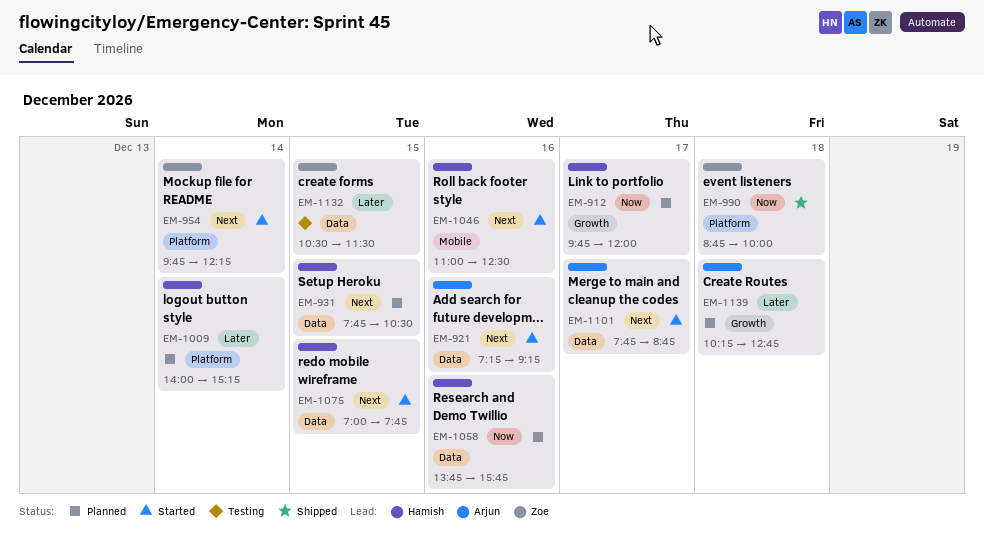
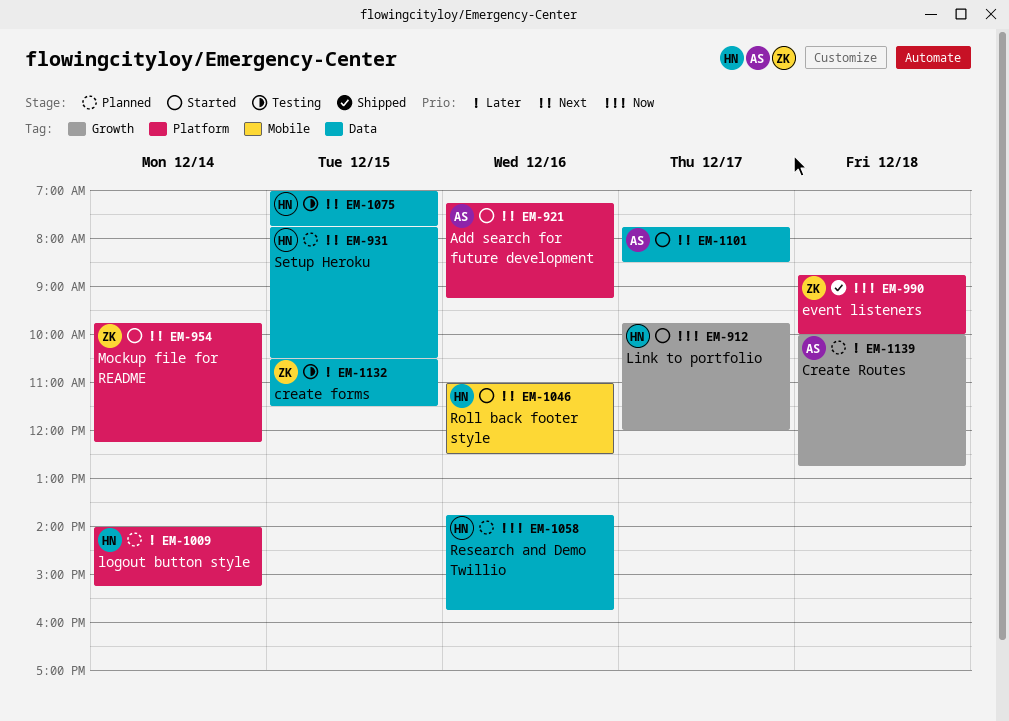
EM-912, status: Planned -> Started
EM-921, label: Data -> Platform
EM-1075, status: Started -> Testing
EM-1101, ends: 08:45 -> 08:30
EM-1139, begins: 10:15 -> 10:00

